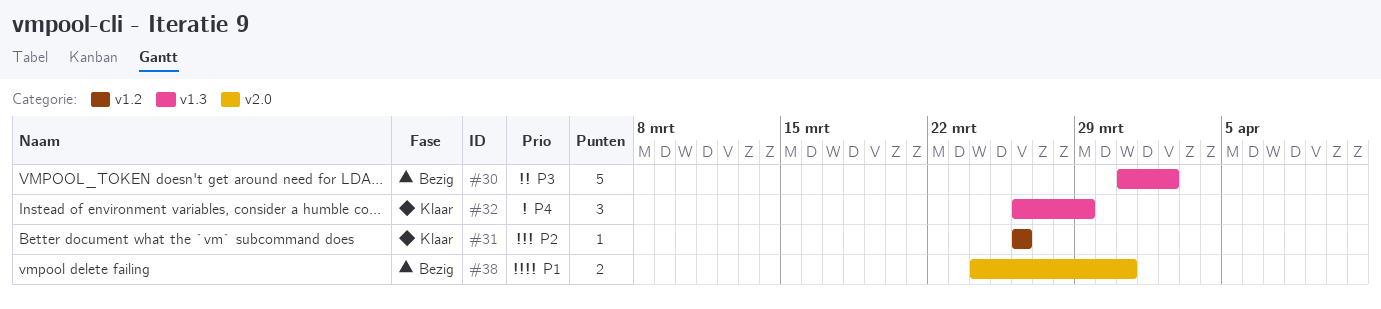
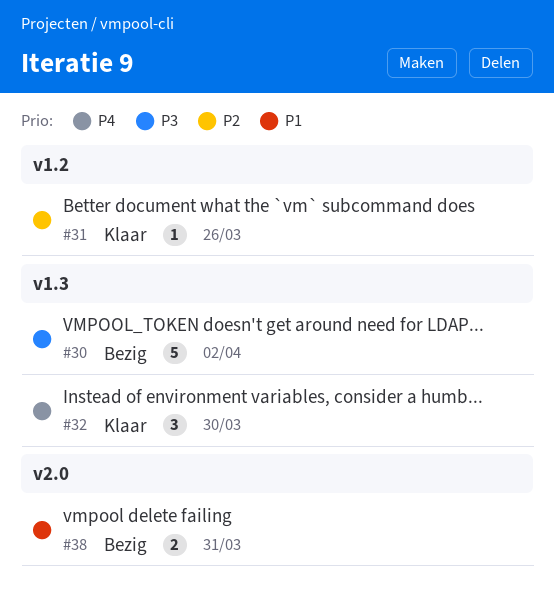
#32, due: Mar 29 -> Mar 30

